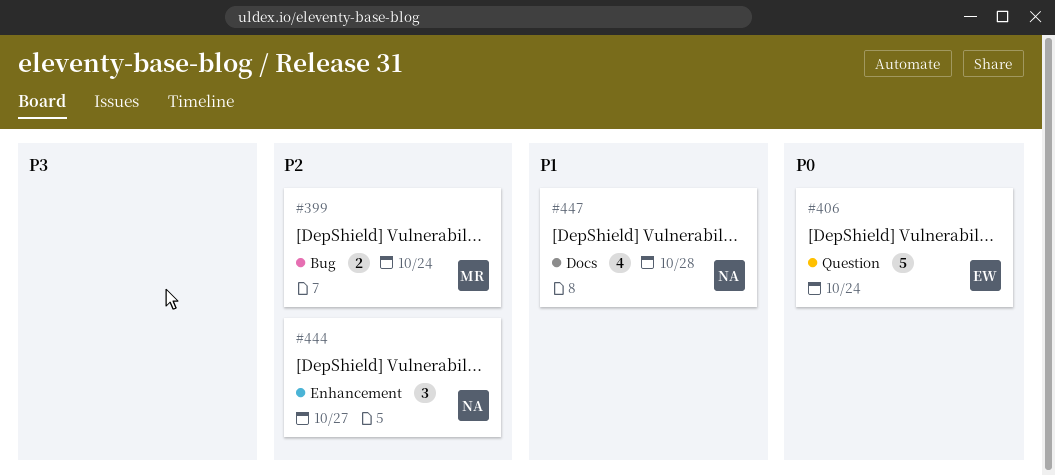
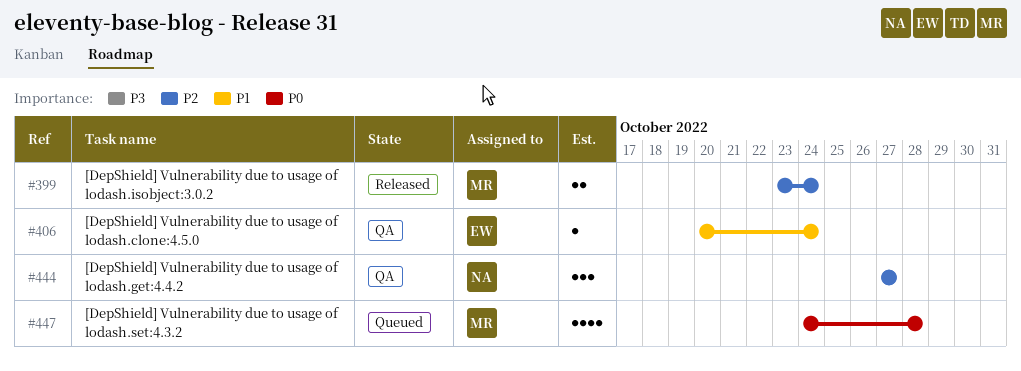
#406, priority: P0 -> P1
#406, estimate: 5 -> 1
#447, owner: NA -> MR
#447, priority: P1 -> P0

